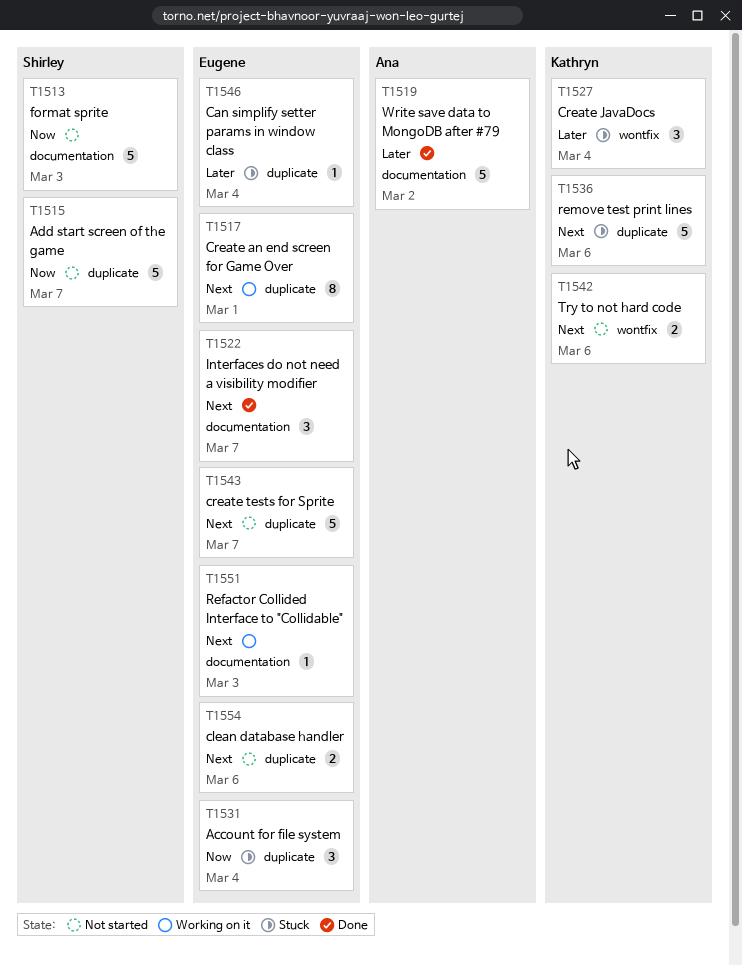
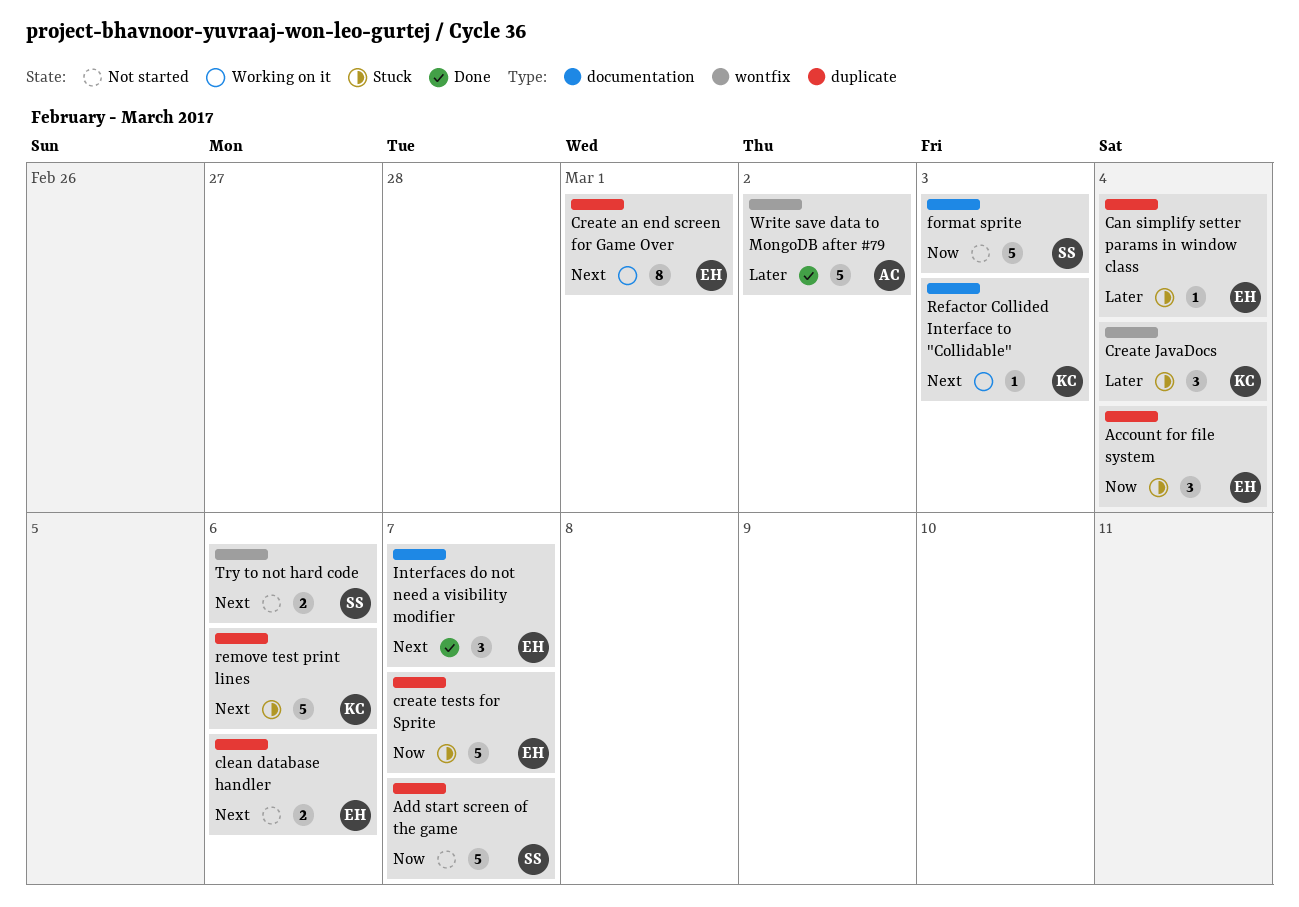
create tests for Sprite, status: Not started -> Stuck
create tests for Sprite, priority: Next -> Now
Refactor Collided Interface to "Collidable", owner: Eugene -> Kathryn
Try to not hard code, owner: Kathryn -> Shirley
Write save data to MongoDB after #79, label: documentation -> wontfix

